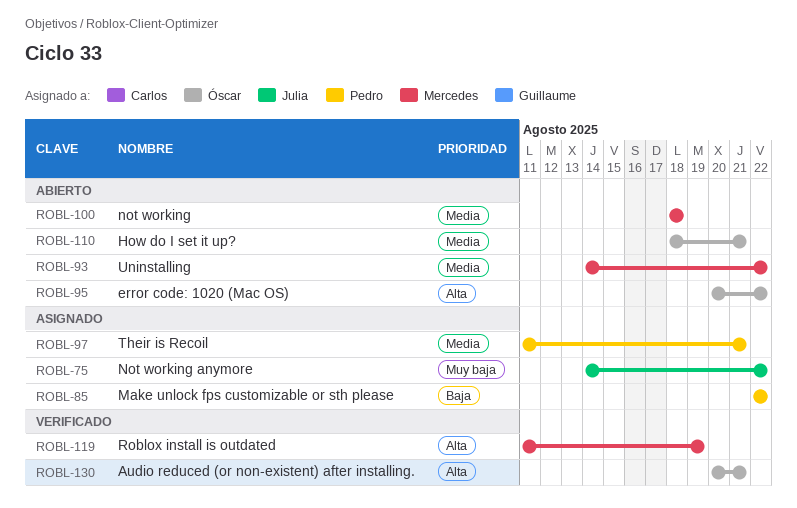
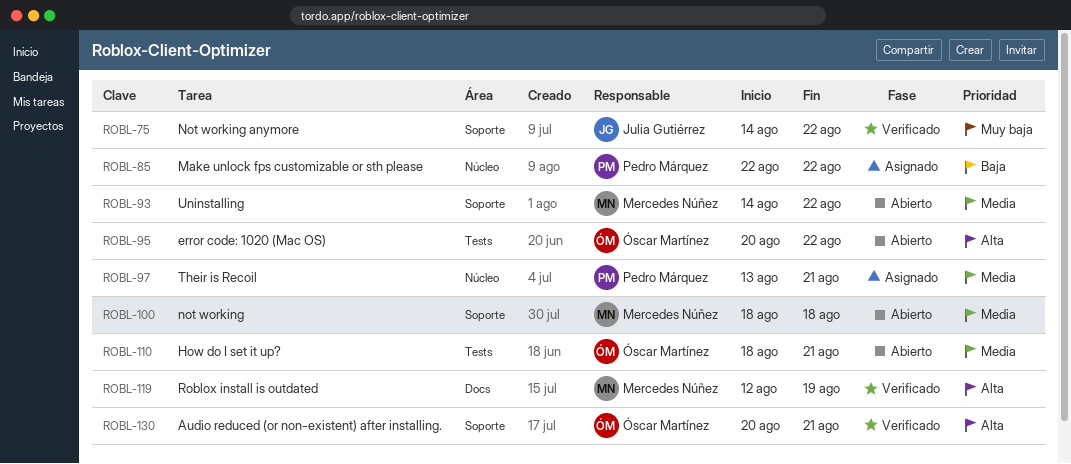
ROBL-75, status: Asignado -> Verificado
ROBL-97, start: Aug 11 -> Aug 13
ROBL-119, start: Aug 11 -> Aug 12

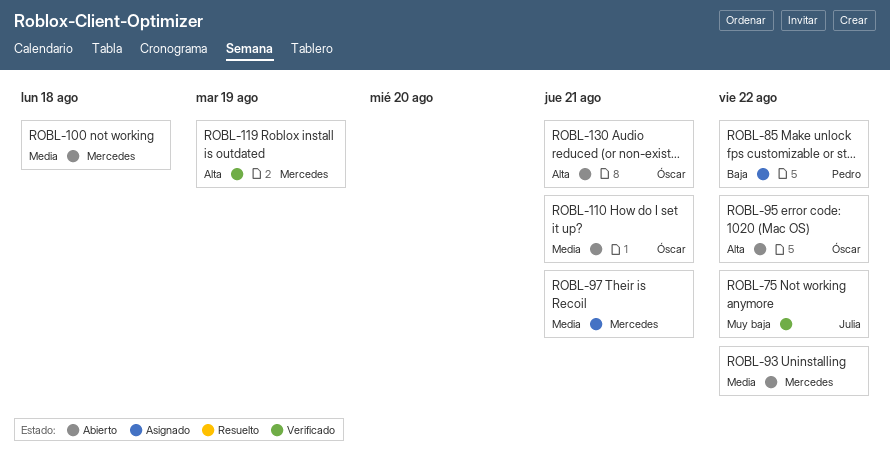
ROBL-97, owner: Pedro Márquez -> Mercedes Núñez
ROBL-130, status: Verificado -> Abierto

